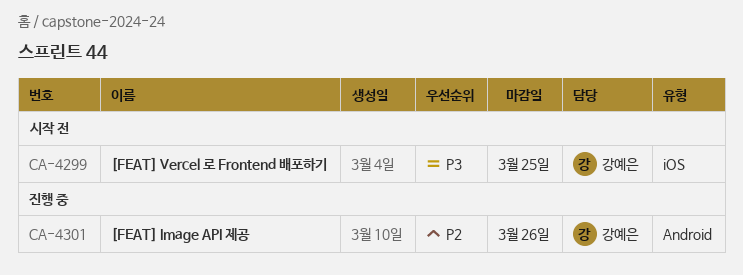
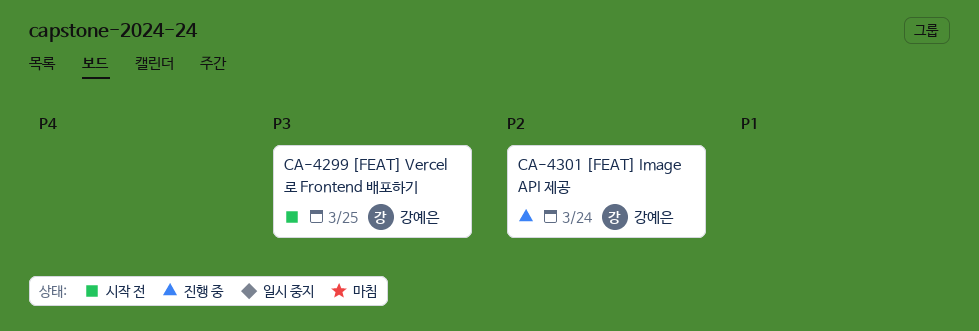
CA-4301, due: Mar 26 -> Mar 24

